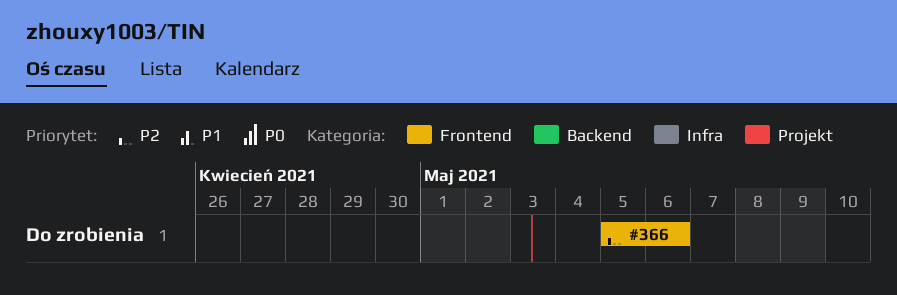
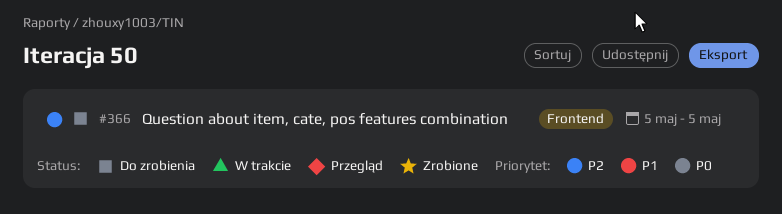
#366, due: May 6 -> May 5

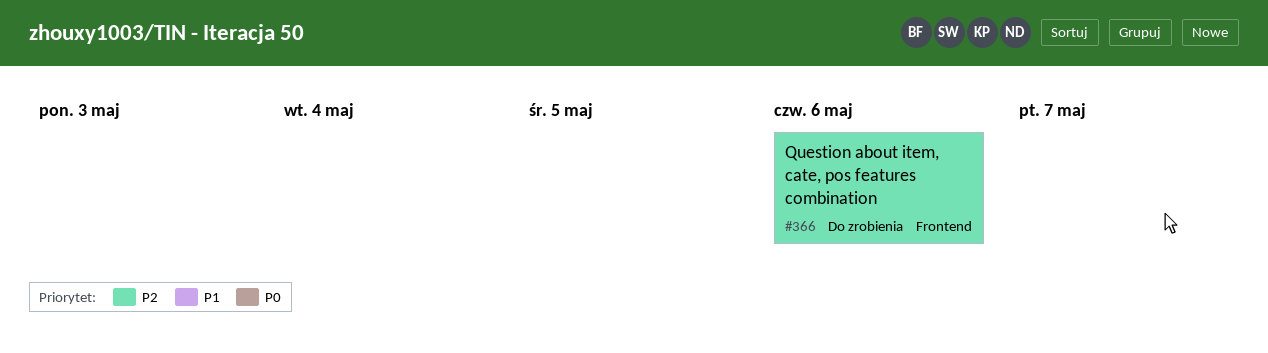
#366, due: May 5 -> May 6

